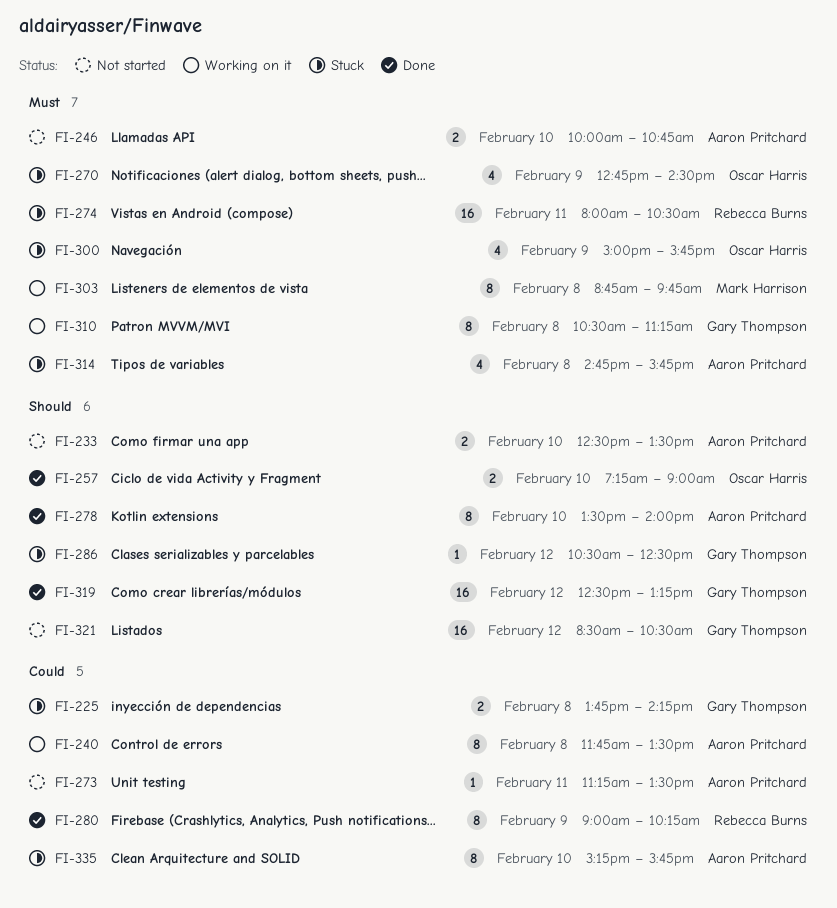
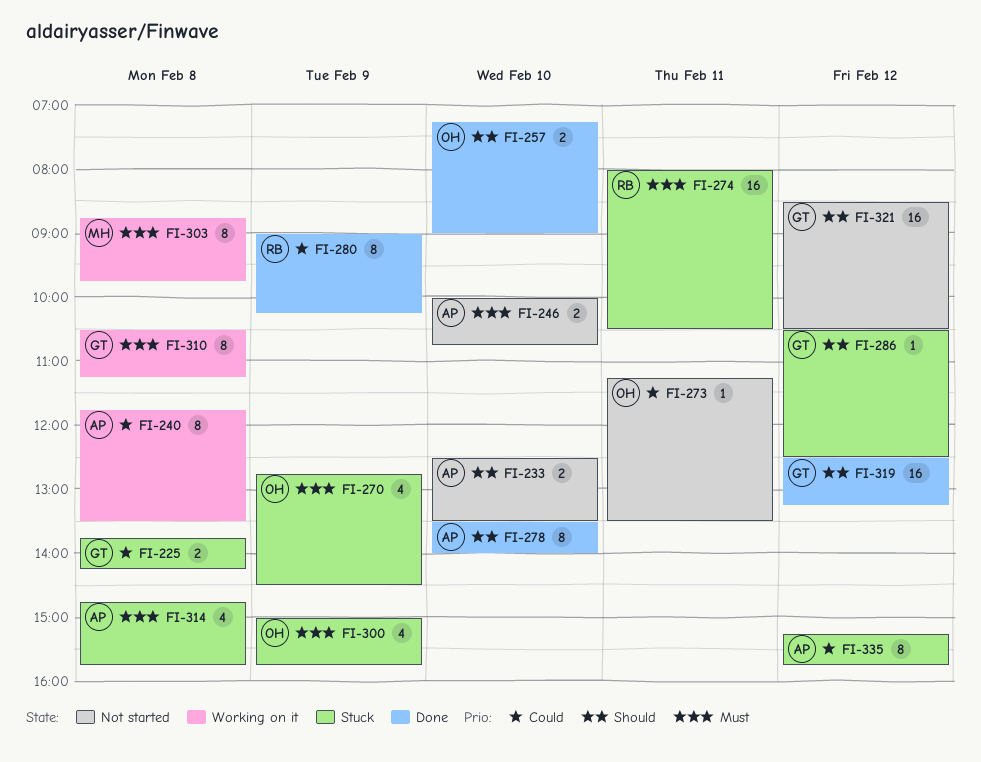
FI-273, owner: Aaron Pritchard -> Oscar Harris
FI-335, day: Feb 10 -> Feb 12

